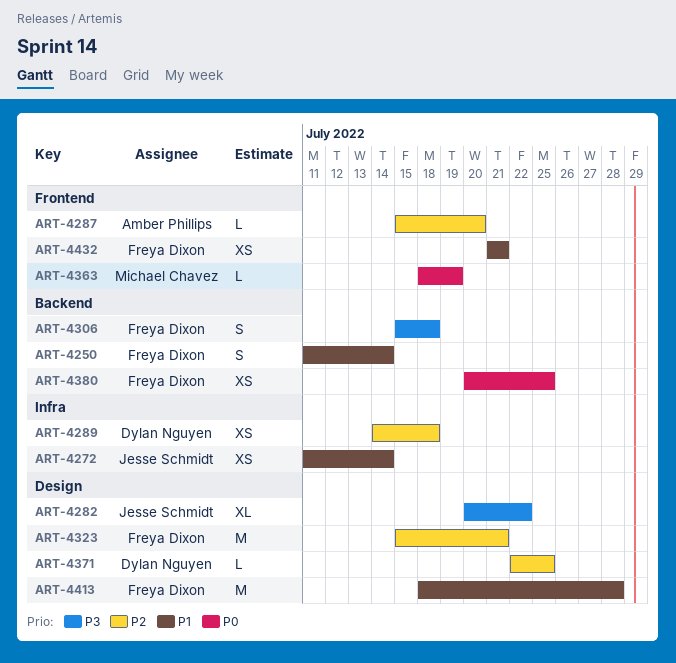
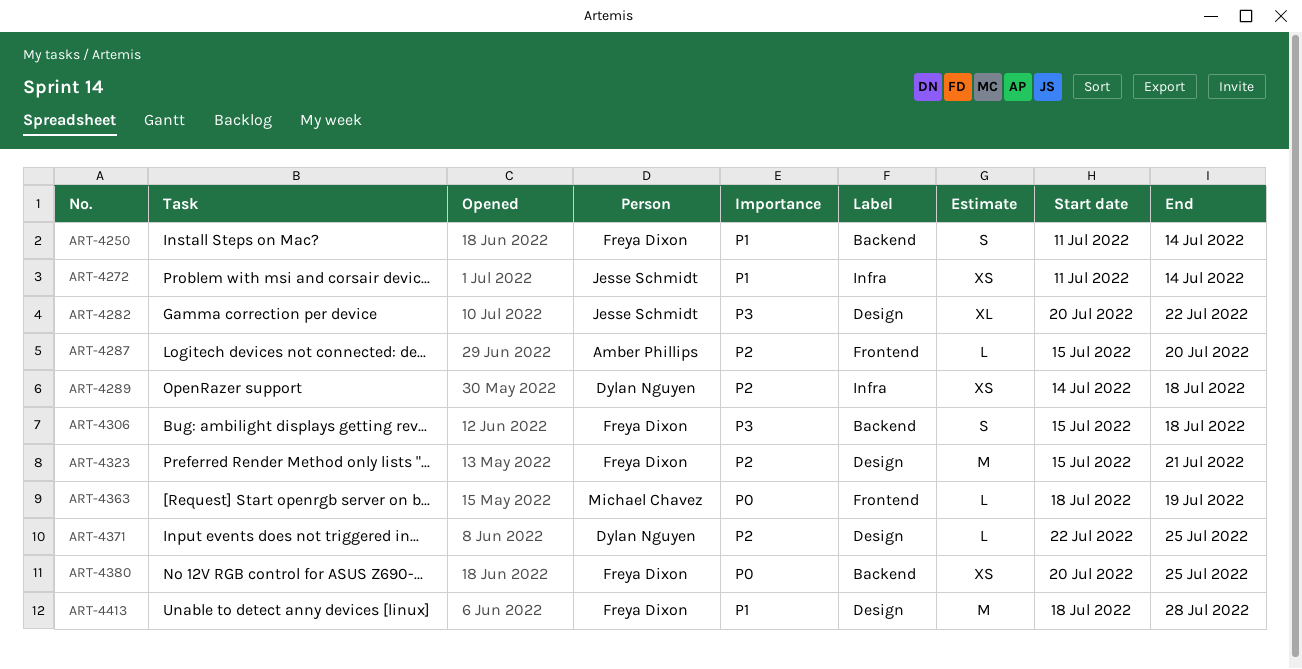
ART-4432: present -> none

